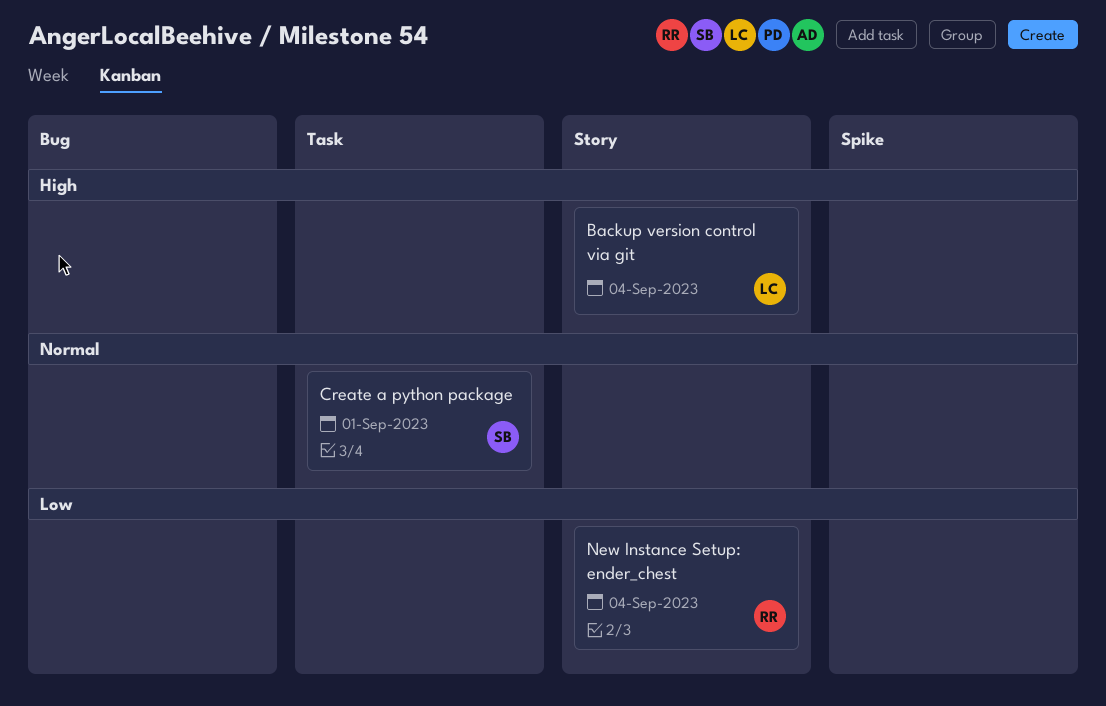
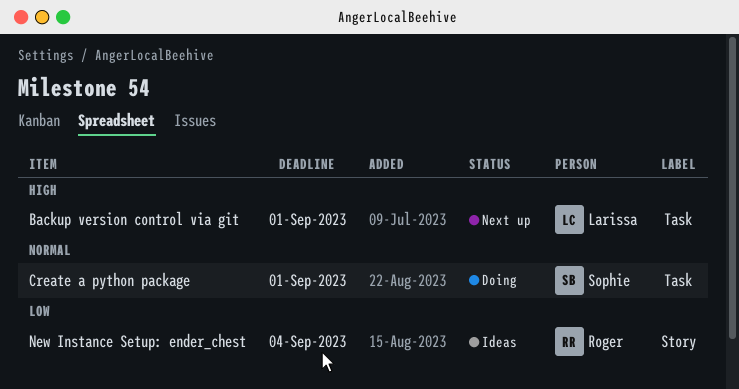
Backup version control via git, label: Story -> Task
Backup version control via git, due: Sep 4 -> Sep 1

